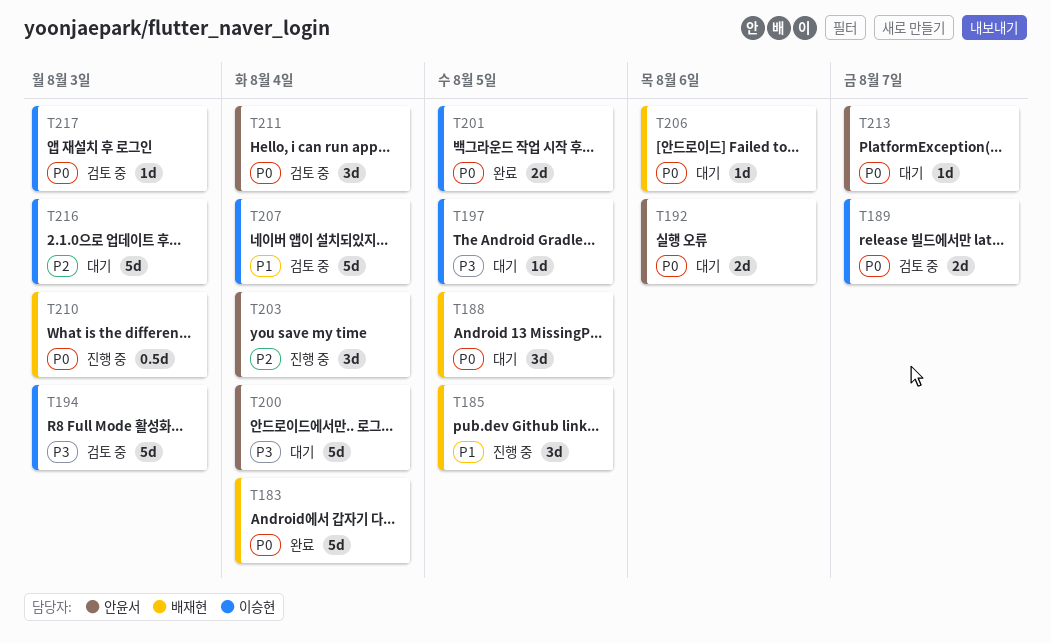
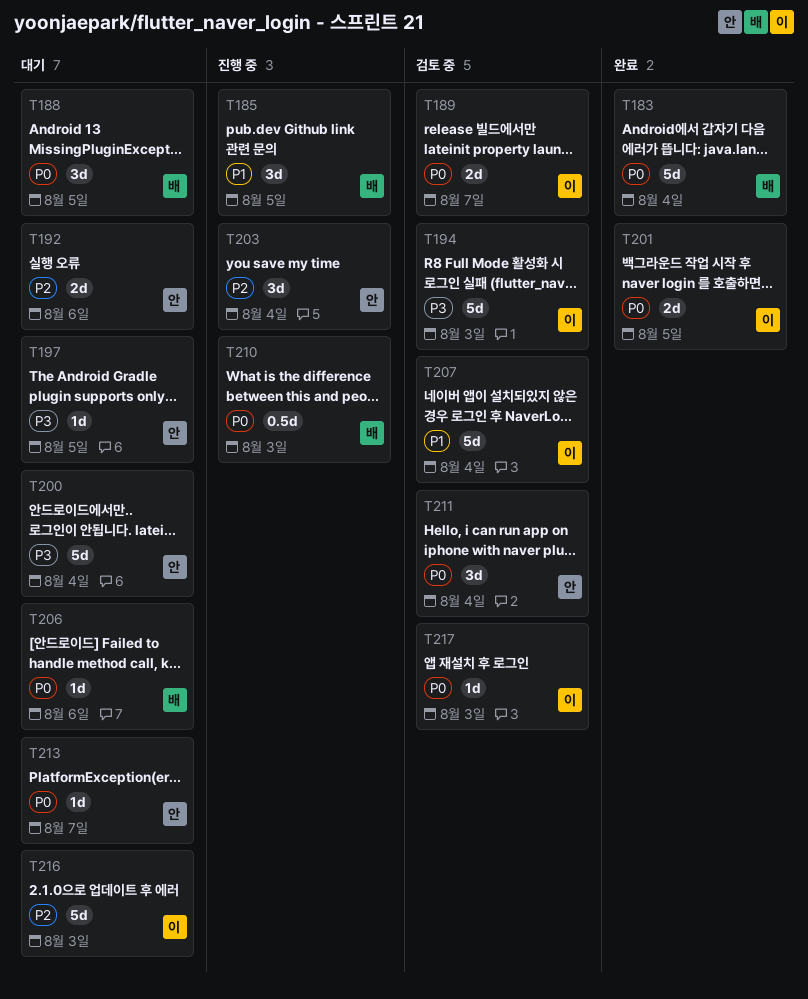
T192, priority: P0 -> P2
T197, owner: 이승현 -> 안윤서

